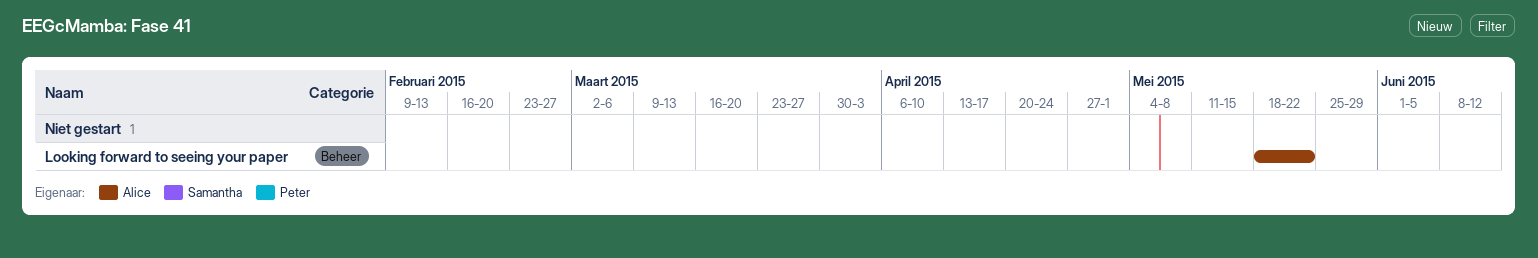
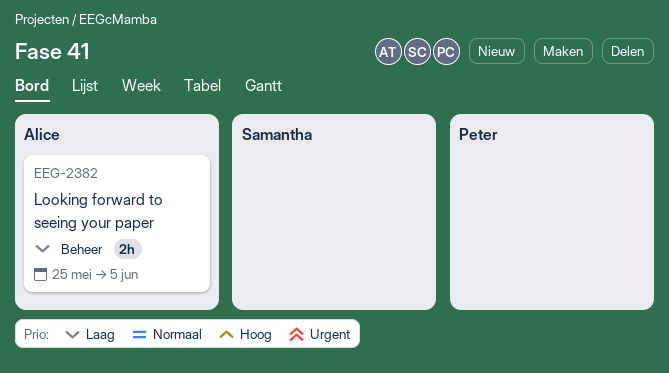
Looking forward to seeing your paper, start: May 18 -> May 25
Looking forward to seeing your paper, due: May 22 -> Jun 5

